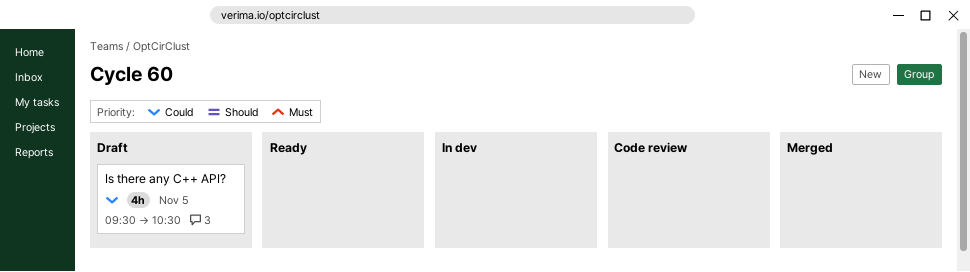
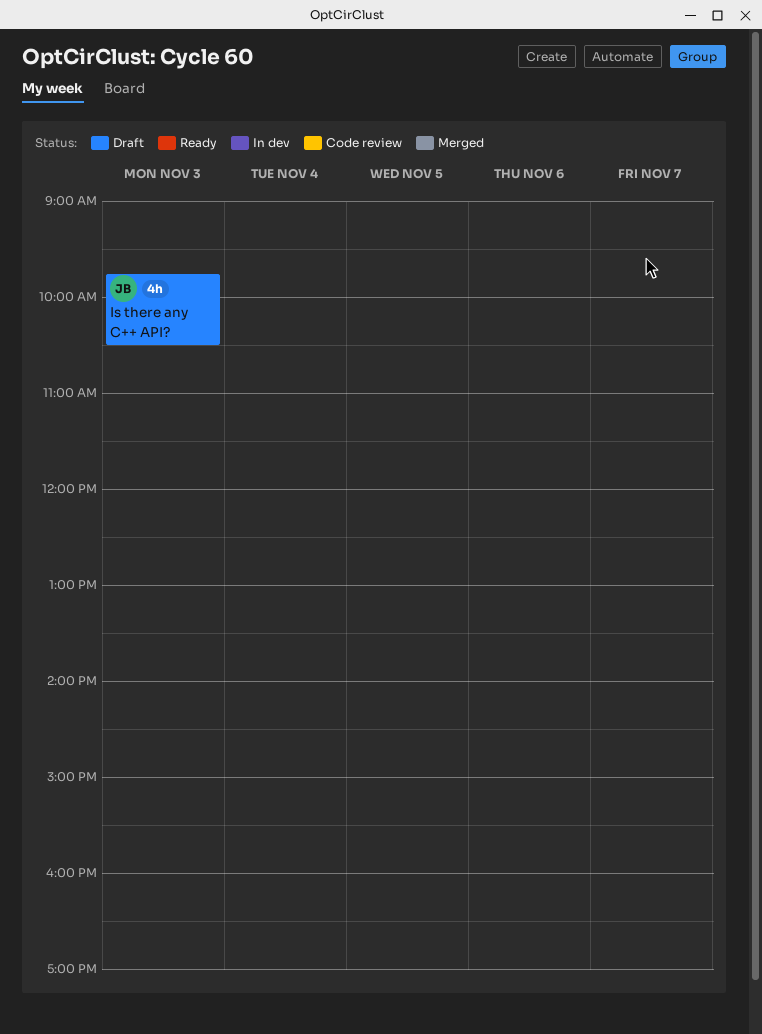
Is there any C++ API?, day: Nov 5 -> Nov 3
Is there any C++ API?, begins: 09:30 -> 09:45

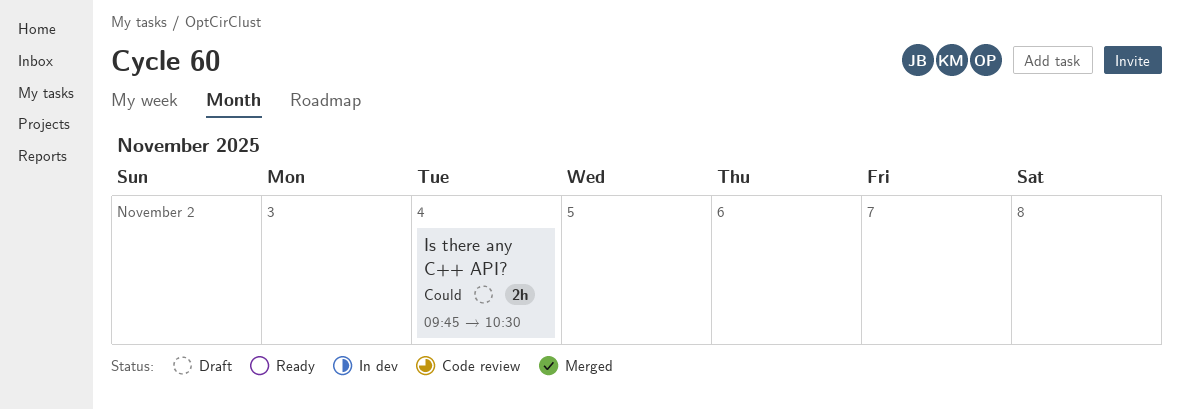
Is there any C++ API?, estimate: 4h -> 2h
Is there any C++ API?, day: Nov 3 -> Nov 4

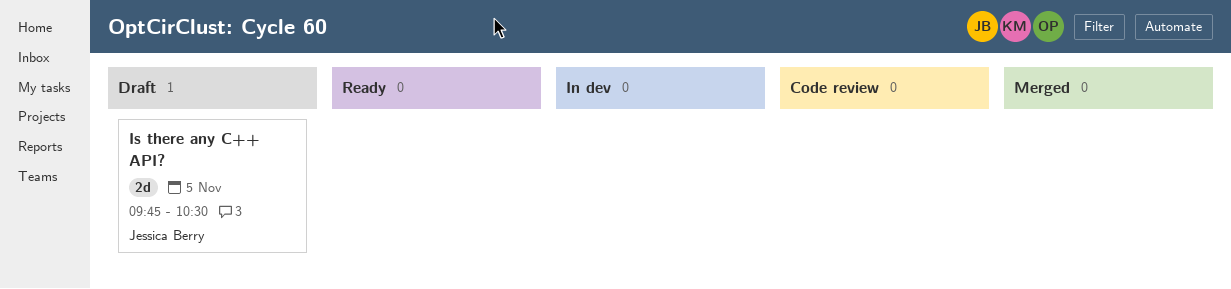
Is there any C++ API?, estimate: 2h -> 2d
Is there any C++ API?, day: Nov 4 -> Nov 5

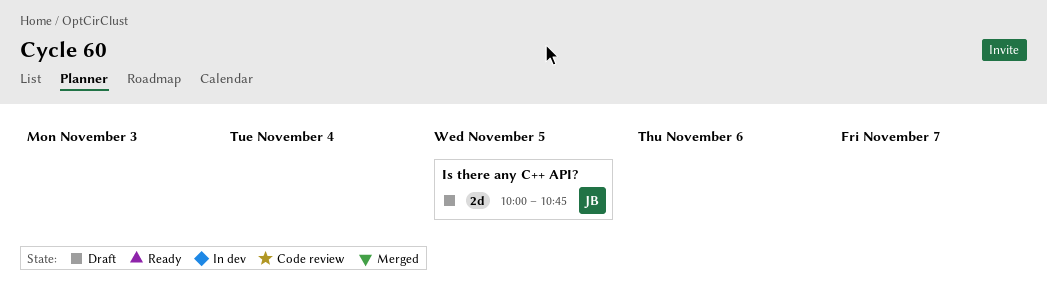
Is there any C++ API?, begins: 09:45 -> 10:00
Is there any C++ API?, ends: 10:30 -> 10:45

